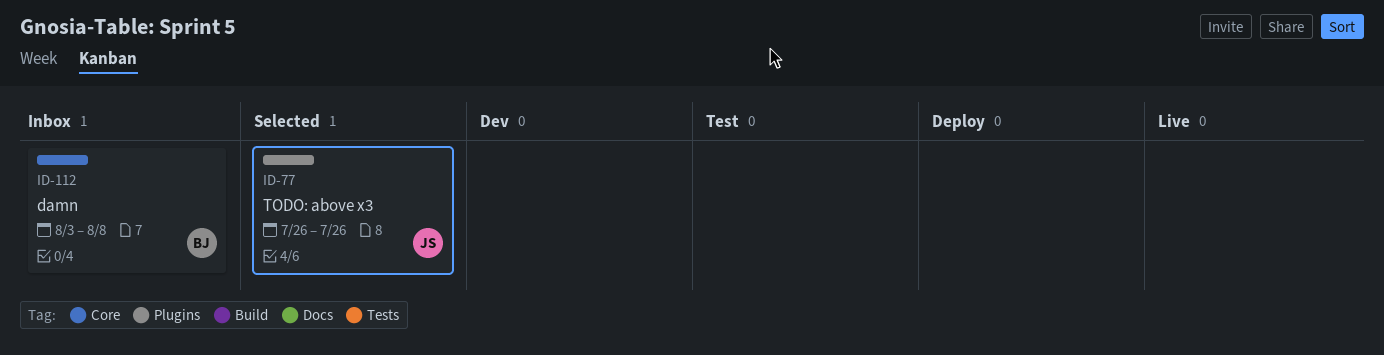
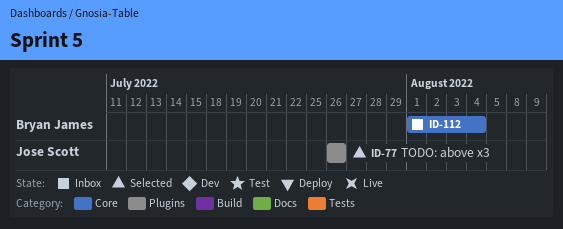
ID-112, start: Aug 3 -> Aug 1
ID-112, due: Aug 8 -> Aug 4

